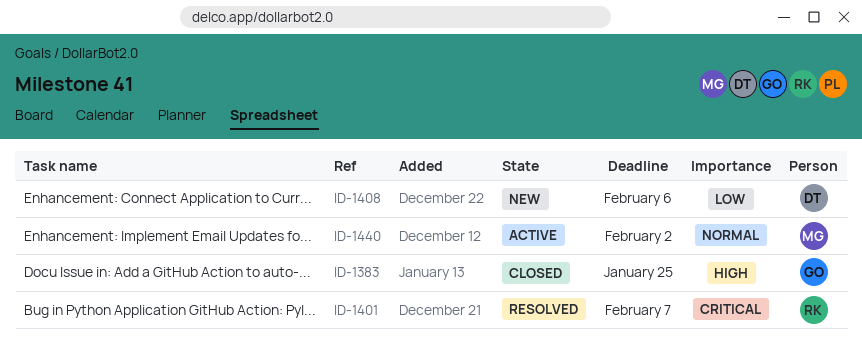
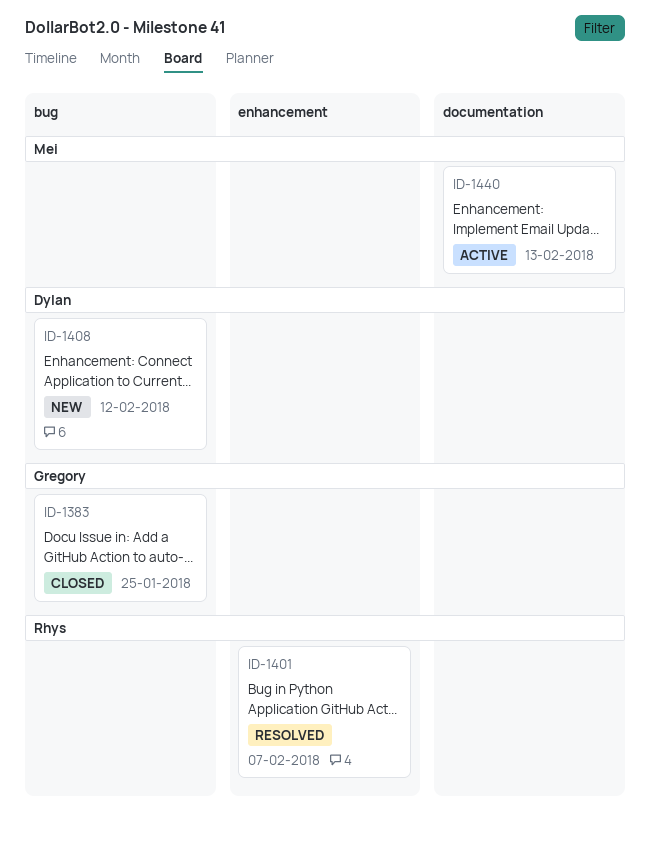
ID-1408, due: Feb 6 -> Feb 12
ID-1440, due: Feb 2 -> Feb 13

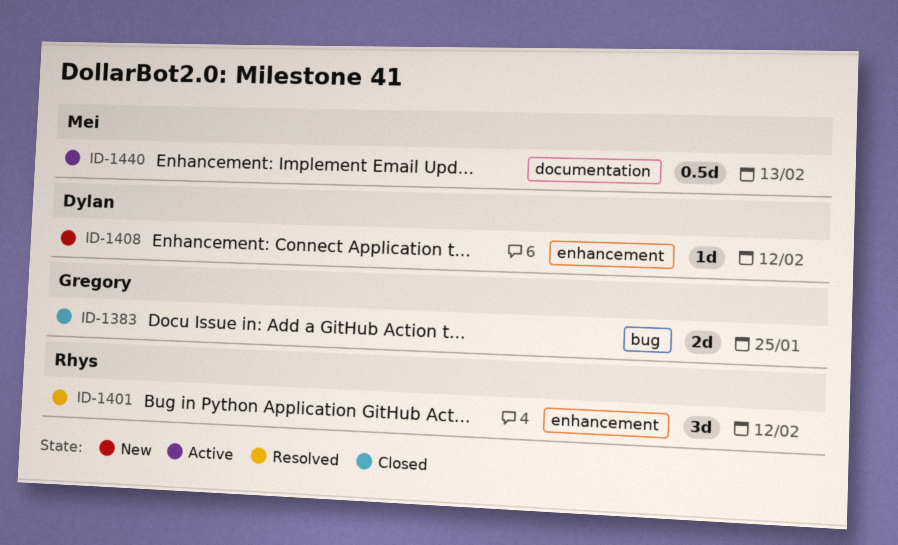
ID-1401, due: Feb 7 -> Feb 12
ID-1408, label: bug -> enhancement

